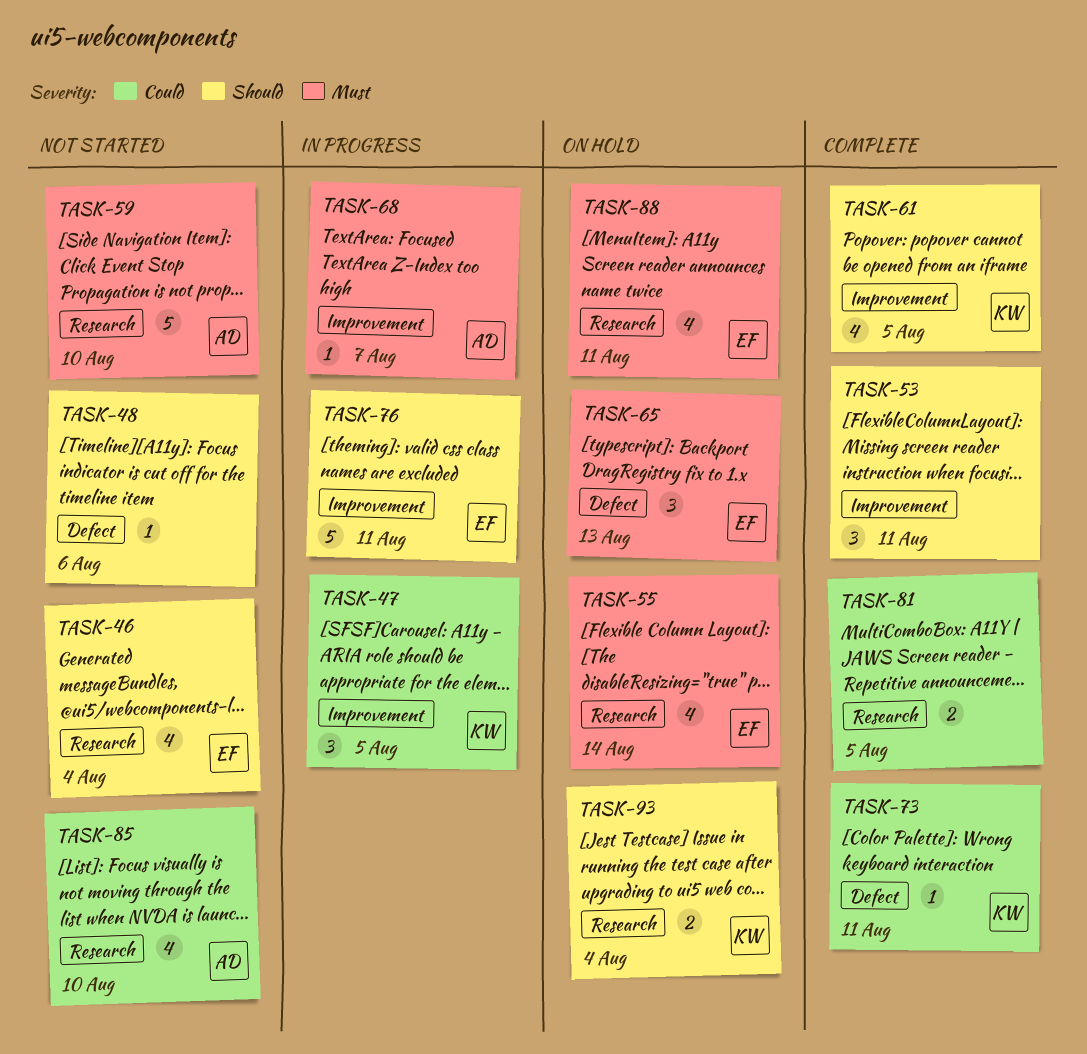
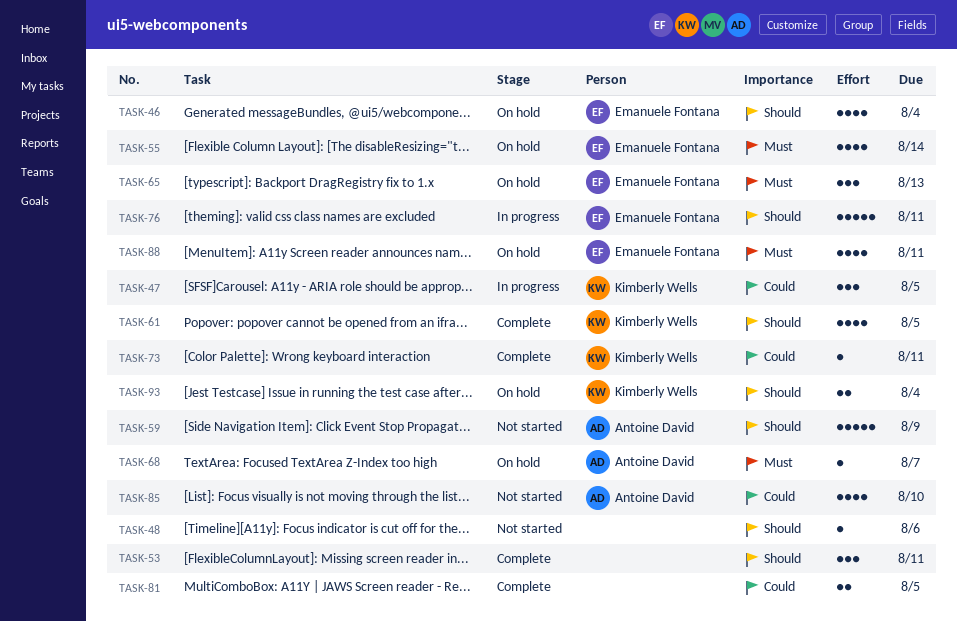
TASK-46, status: Not started -> On hold
TASK-59, priority: Must -> Should
TASK-59, due: Aug 10 -> Aug 9
TASK-68, status: In progress -> On hold

